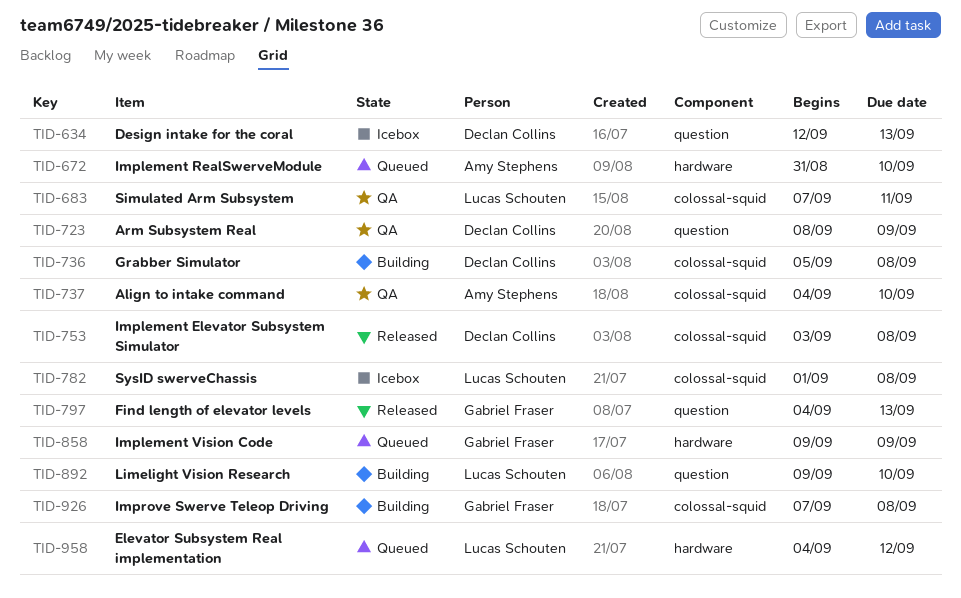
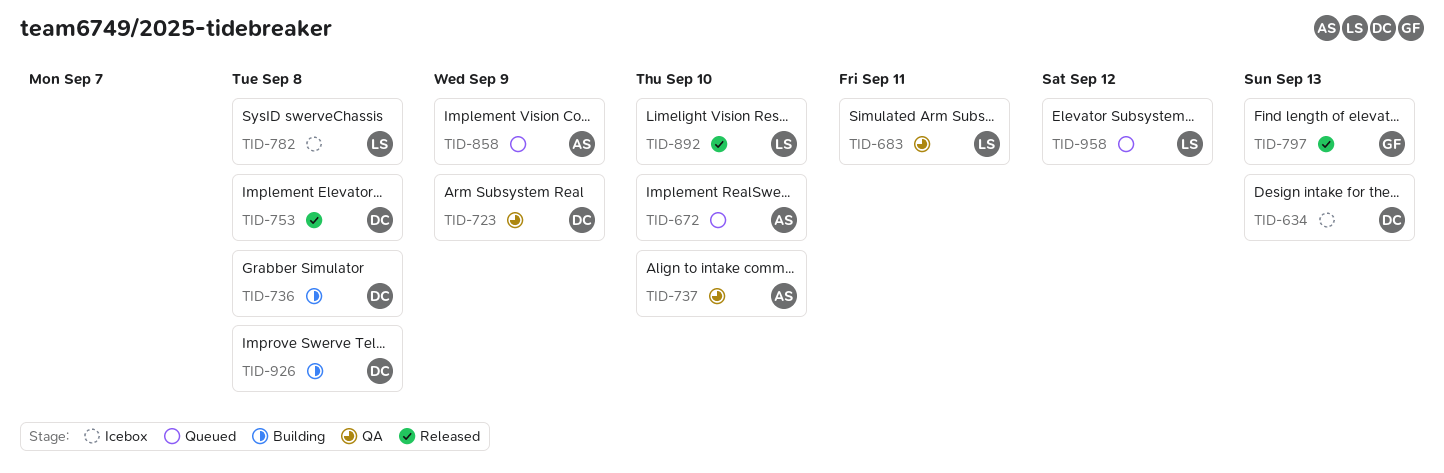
TID-858, owner: Gabriel Fraser -> Amy Stephens
TID-892, status: Building -> Released
TID-926, owner: Gabriel Fraser -> Declan Collins

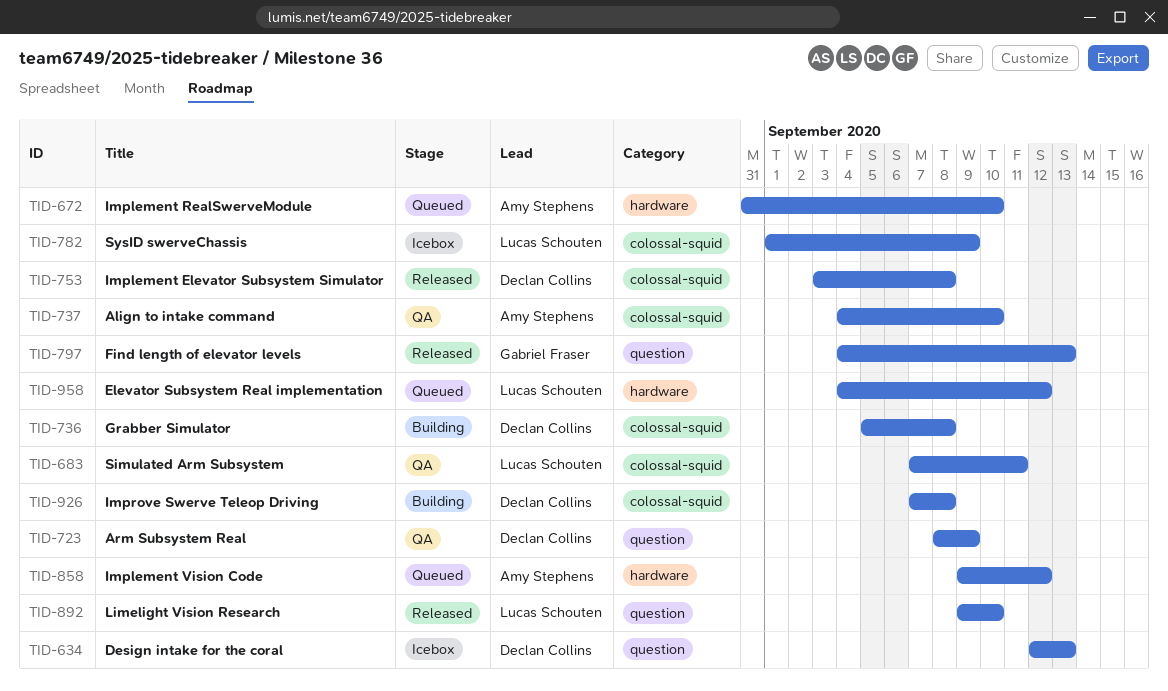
TID-782, due: Sep 8 -> Sep 9
TID-858, due: Sep 9 -> Sep 12

